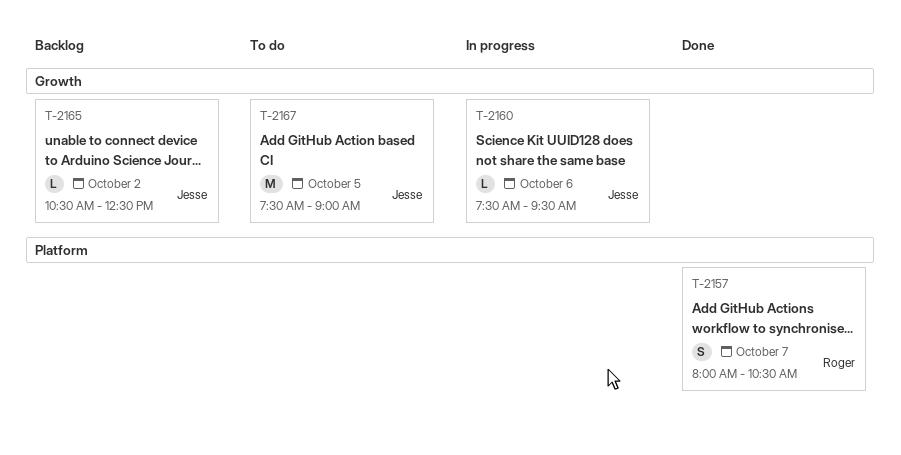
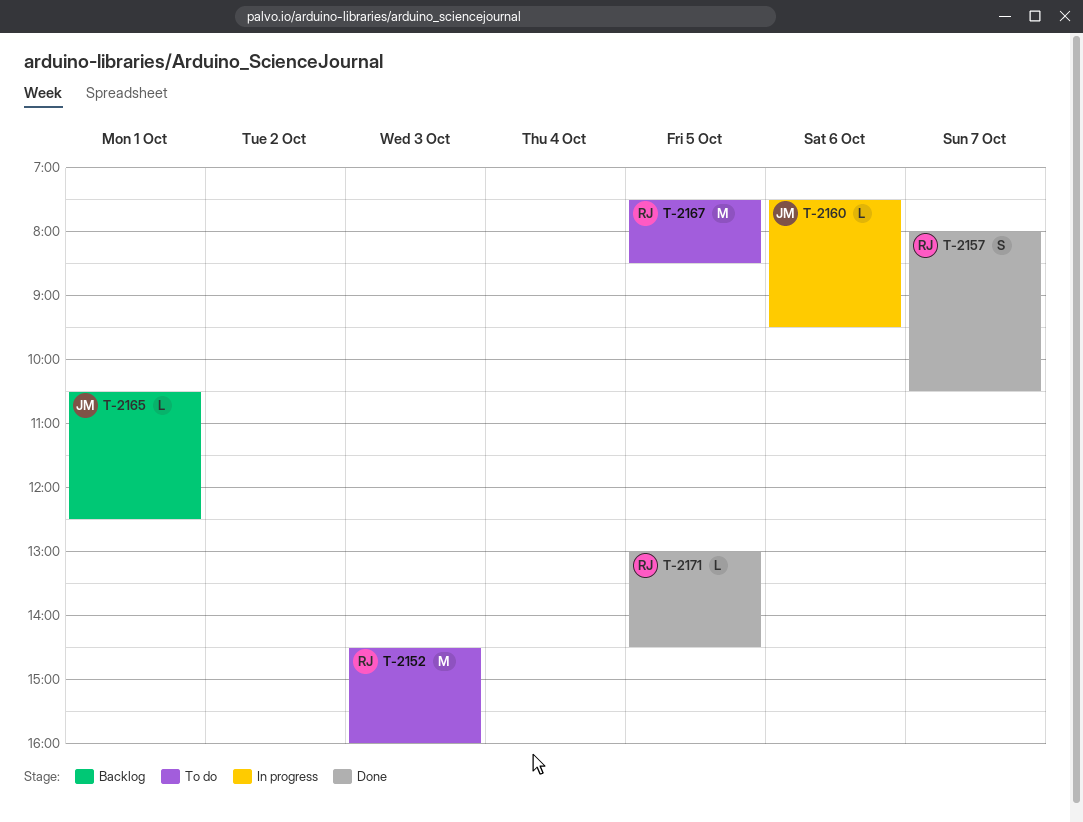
T-2152: none -> present
T-2165, day: Oct 2 -> Oct 1
T-2167, owner: Jesse -> Roger
T-2167, ends: 09:00 -> 08:30
T-2171: none -> present

